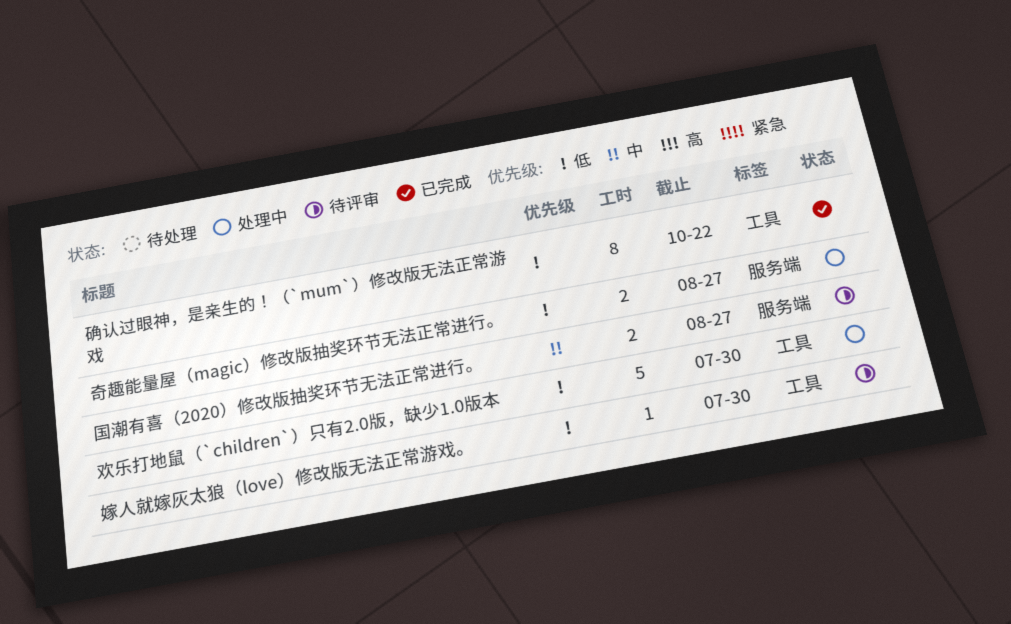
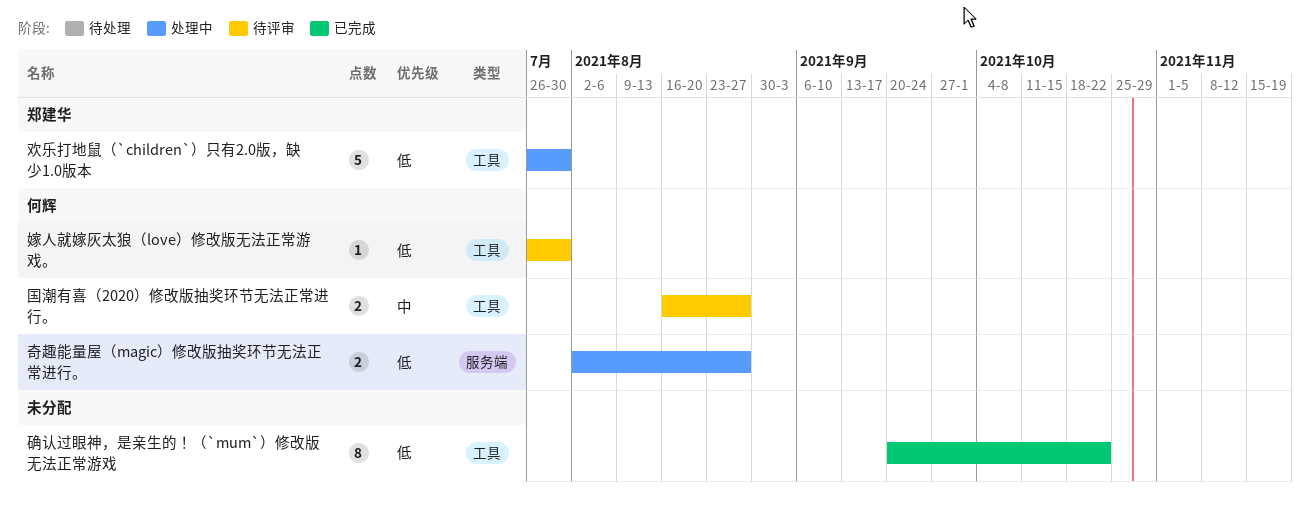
国潮有喜（2020）修改版抽奖环节无法正常进行。, label: 服务端 -> 工具

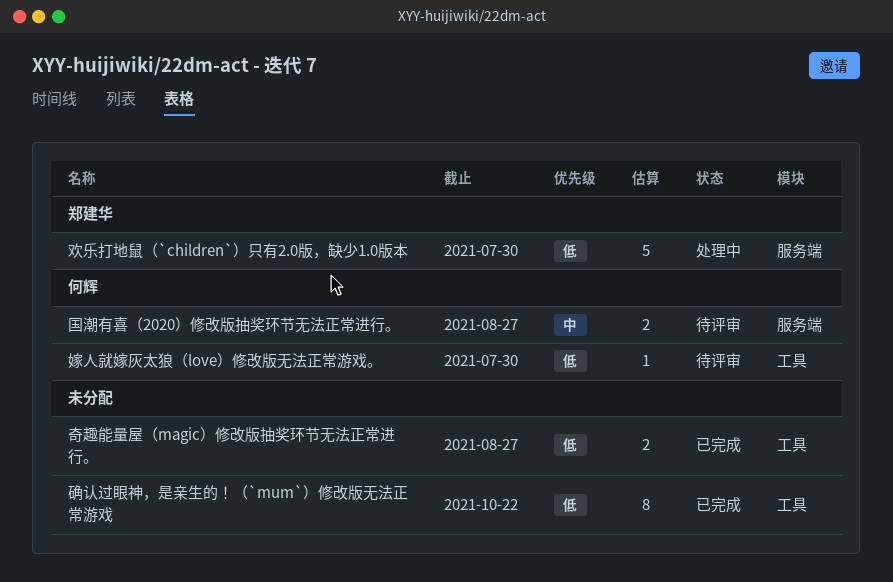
国潮有喜（2020）修改版抽奖环节无法正常进行。, label: 工具 -> 服务端
奇趣能量屋（magic）修改版抽奖环节无法正常进行。, status: 处理中 -> 已完成
奇趣能量屋（magic）修改版抽奖环节无法正常进行。, owner: 何辉 -> none
奇趣能量屋（magic）修改版抽奖环节无法正常进行。, label: 服务端 -> 工具
欢乐打地鼠（`children`）只有2.0版，缺少1.0版本, label: 工具 -> 服务端

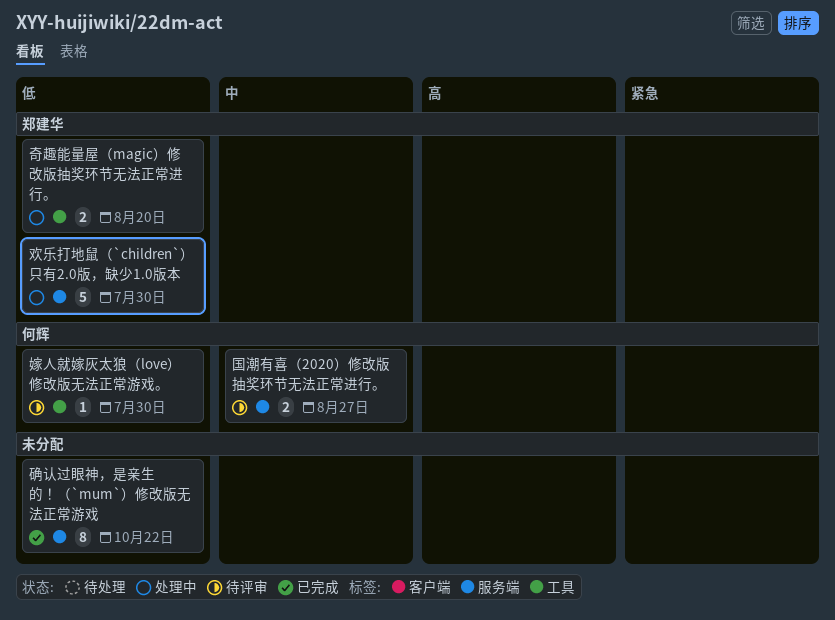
奇趣能量屋（magic）修改版抽奖环节无法正常进行。, status: 已完成 -> 处理中
奇趣能量屋（magic）修改版抽奖环节无法正常进行。, owner: none -> 郑建华
奇趣能量屋（magic）修改版抽奖环节无法正常进行。, due: Aug 27 -> Aug 20
确认过眼神，是亲生的！（`mum`）修改版无法正常游戏, label: 工具 -> 服务端

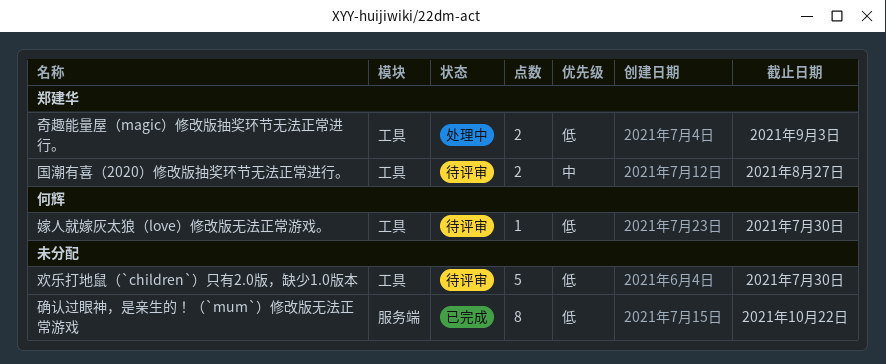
国潮有喜（2020）修改版抽奖环节无法正常进行。, owner: 何辉 -> 郑建华
国潮有喜（2020）修改版抽奖环节无法正常进行。, label: 服务端 -> 工具
奇趣能量屋（magic）修改版抽奖环节无法正常进行。, due: Aug 20 -> Sep 3
欢乐打地鼠（`children`）只有2.0版，缺少1.0版本, status: 处理中 -> 待评审
欢乐打地鼠（`children`）只有2.0版，缺少1.0版本, owner: 郑建华 -> none
欢乐打地鼠（`children`）只有2.0版，缺少1.0版本, label: 服务端 -> 工具

